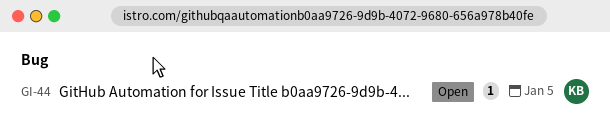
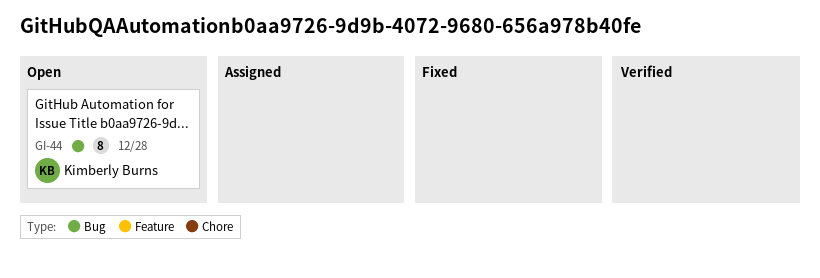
GI-44, estimate: 1 -> 8
GI-44, due: Jan 5 -> Dec 28

